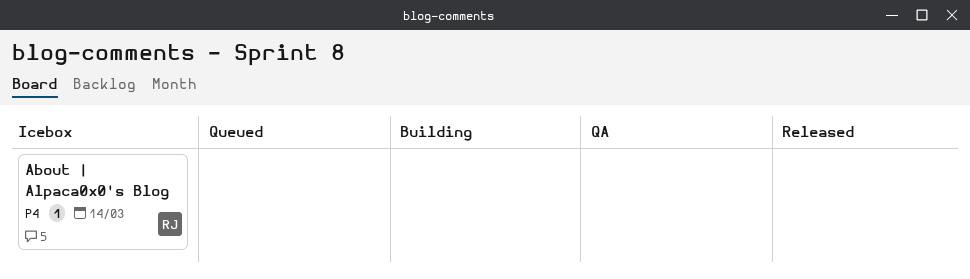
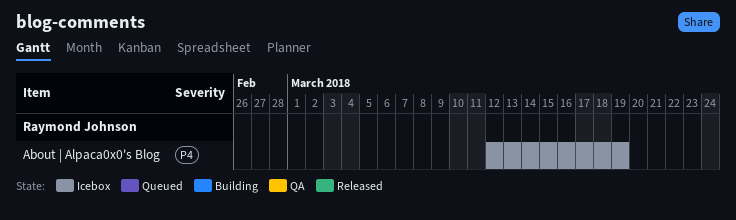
About | Alpaca0x0's Blog, due: Mar 14 -> Mar 19

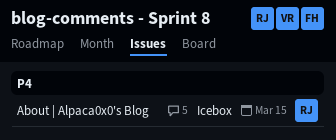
About | Alpaca0x0's Blog, due: Mar 19 -> Mar 15

